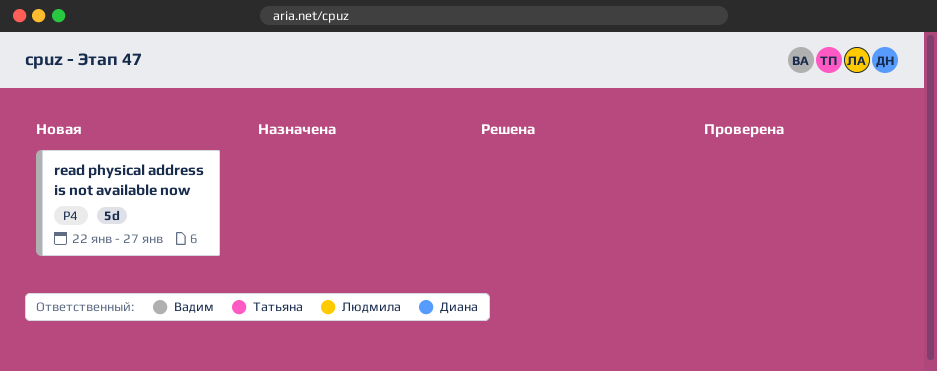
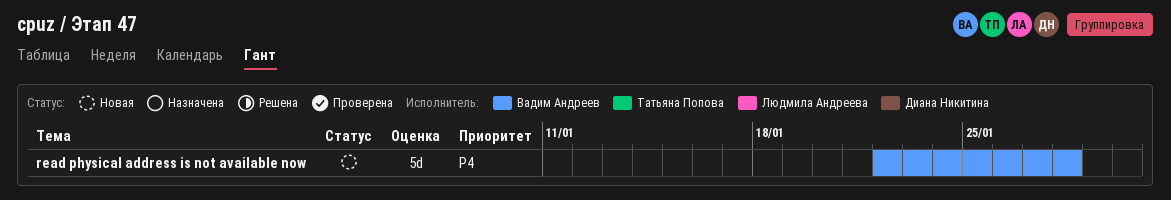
read physical address is not available now, due: Jan 27 -> Jan 28

